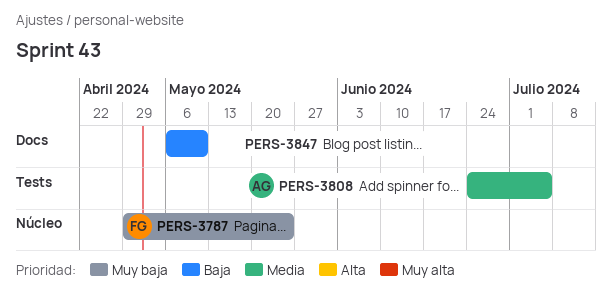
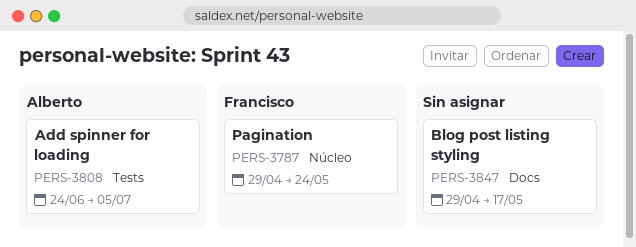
PERS-3847, start: May 6 -> Apr 29
PERS-3847, due: May 10 -> May 17

